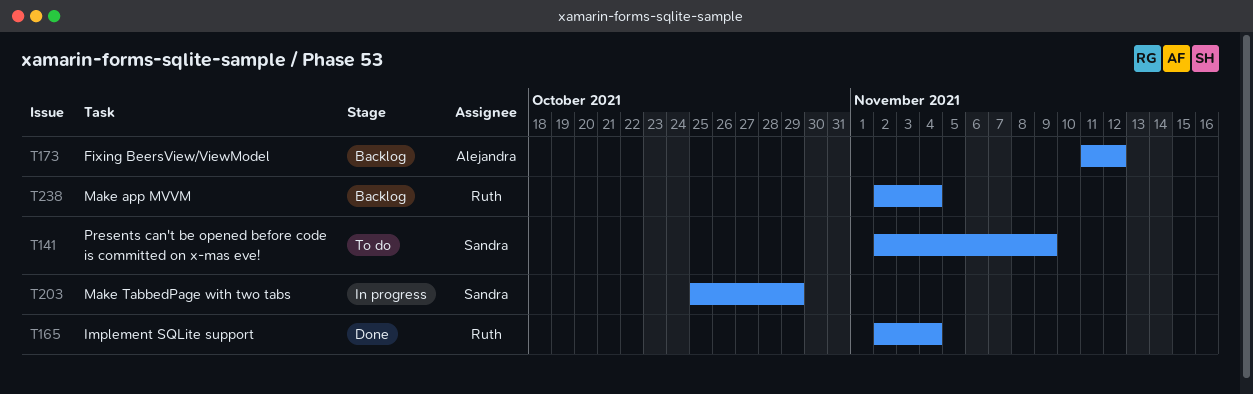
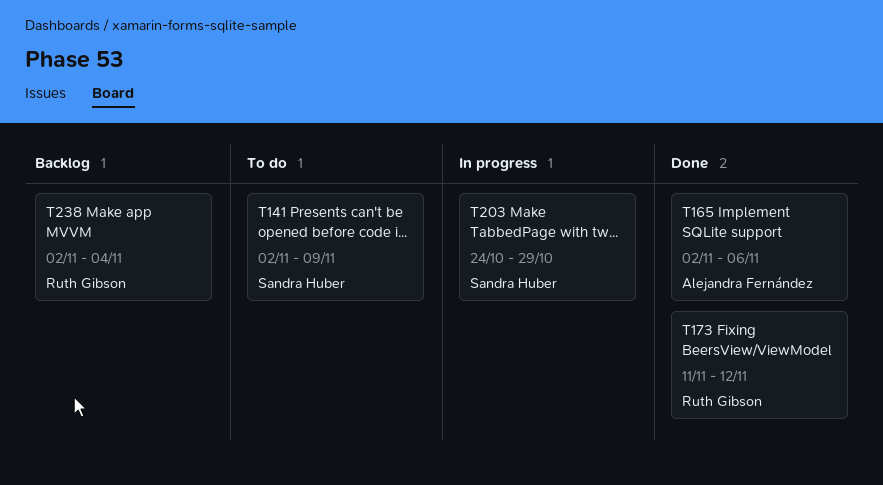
T165, owner: Ruth Gibson -> Alejandra Fernández
T165, due: Nov 4 -> Nov 6
T173, status: Backlog -> Done
T173, owner: Alejandra Fernández -> Ruth Gibson
T203, start: Oct 25 -> Oct 24

